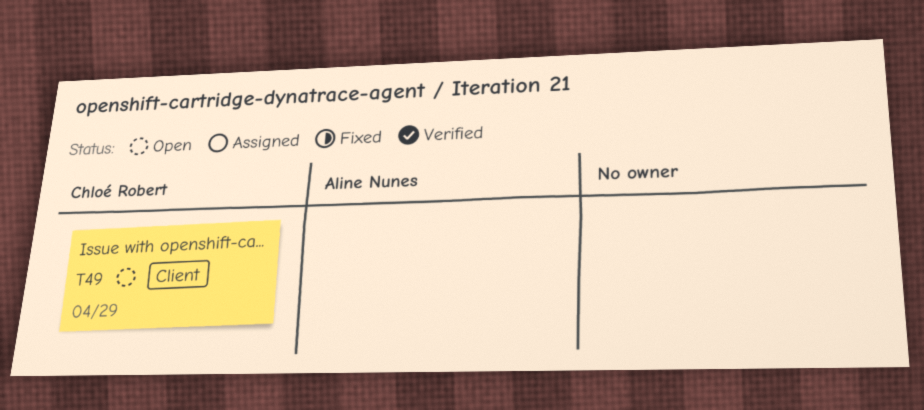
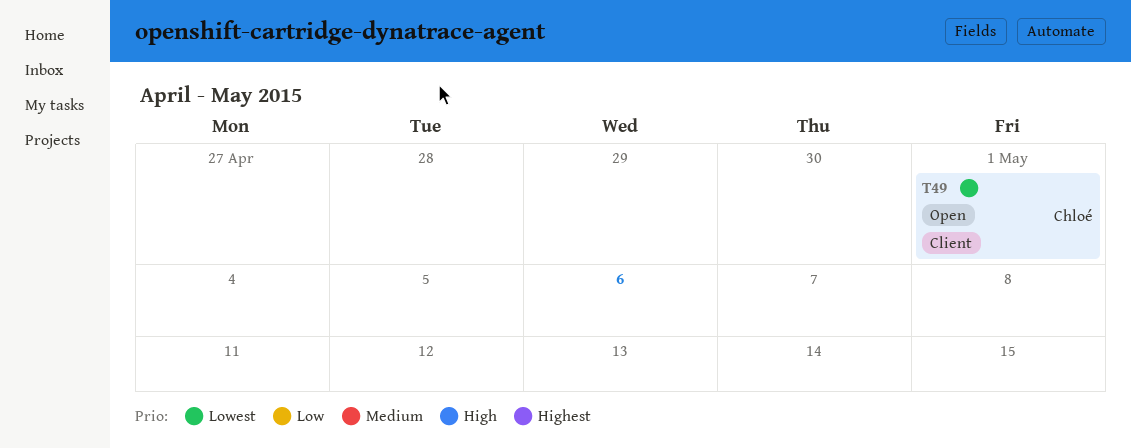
T49, due: Apr 29 -> May 1

